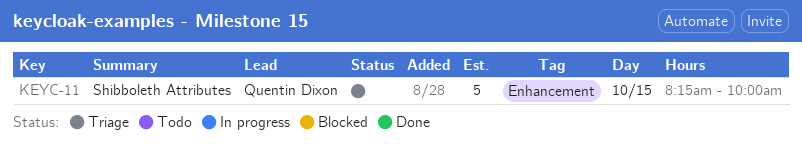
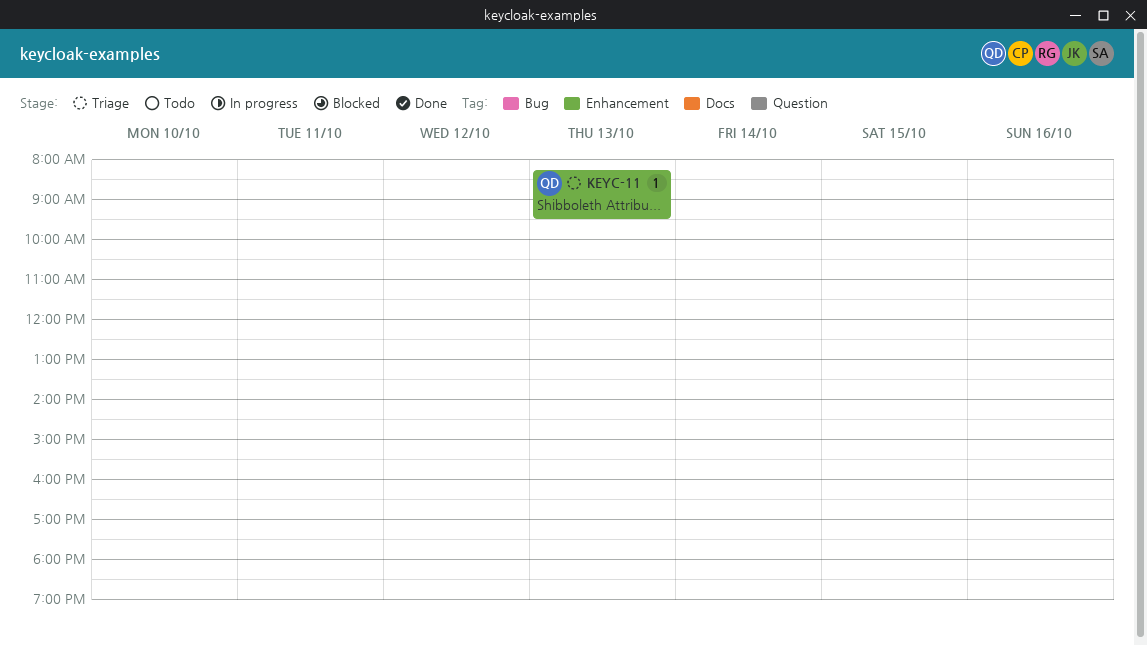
KEYC-11, estimate: 5 -> 1
KEYC-11, day: Oct 15 -> Oct 13
KEYC-11, ends: 10:00 -> 09:30

